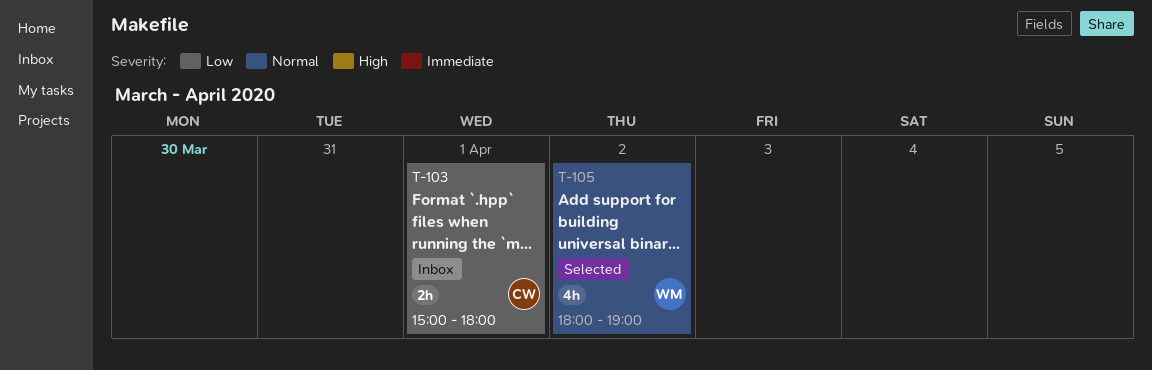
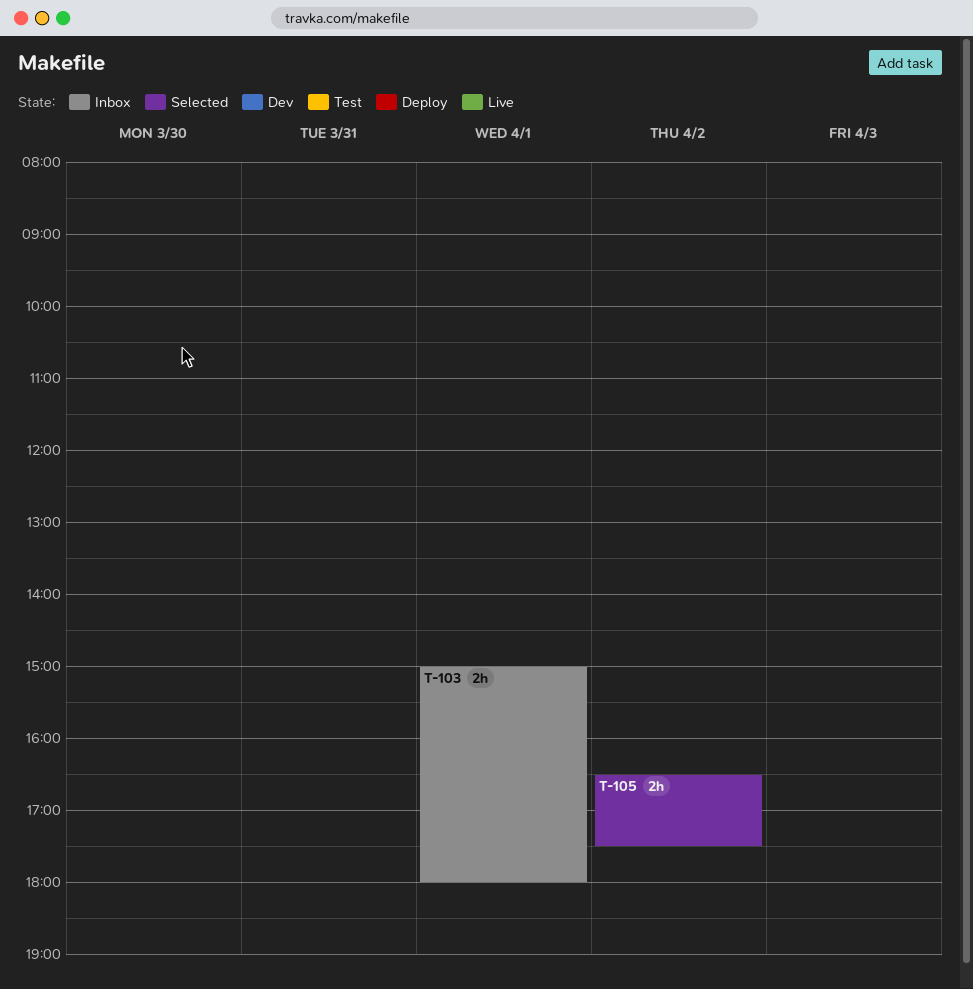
T-105, estimate: 4h -> 2h
T-105, begins: 18:00 -> 16:30
T-105, ends: 19:00 -> 17:30

